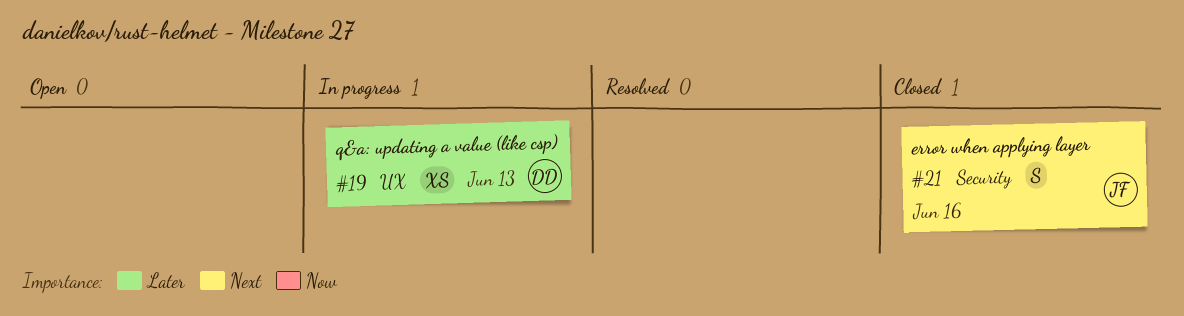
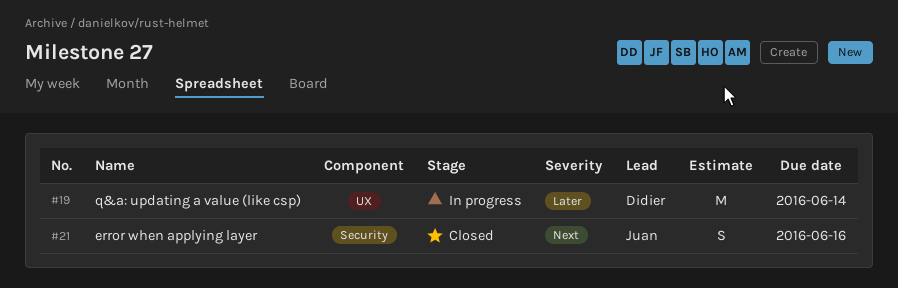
#19, estimate: XS -> M
#19, due: Jun 13 -> Jun 14

